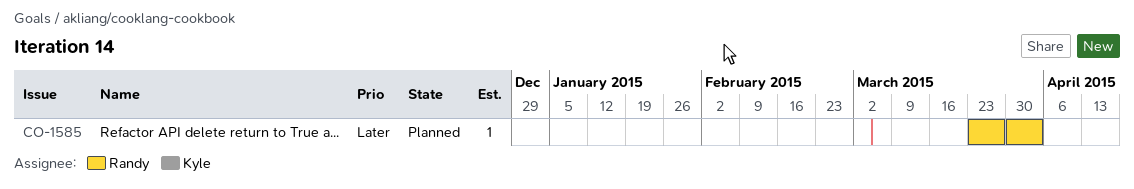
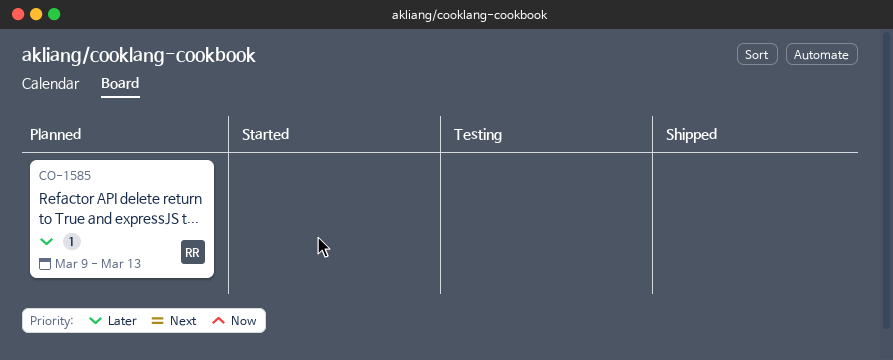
CO-1585, start: Mar 23 -> Mar 9
CO-1585, due: Apr 3 -> Mar 13

